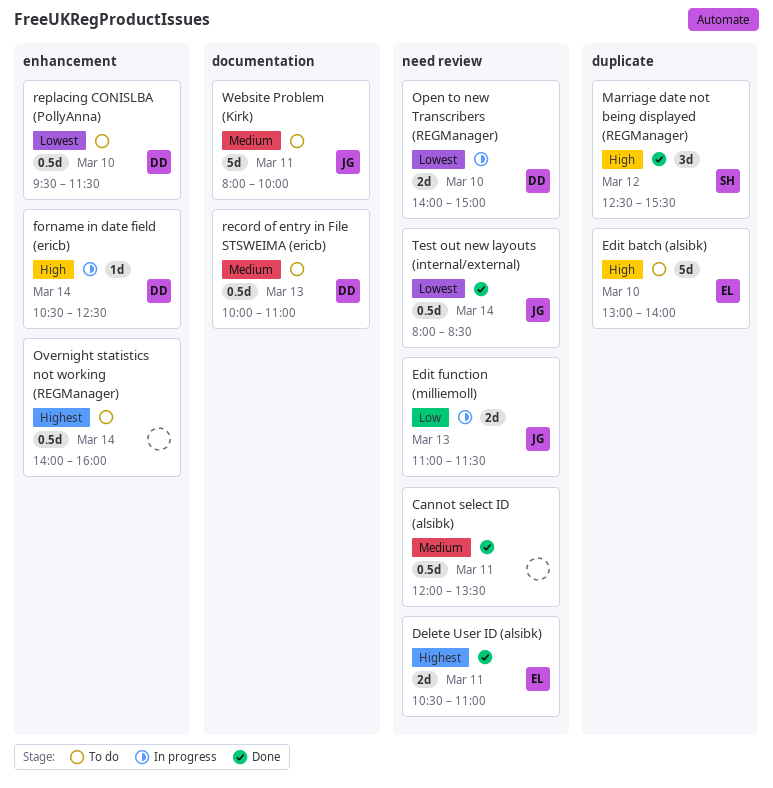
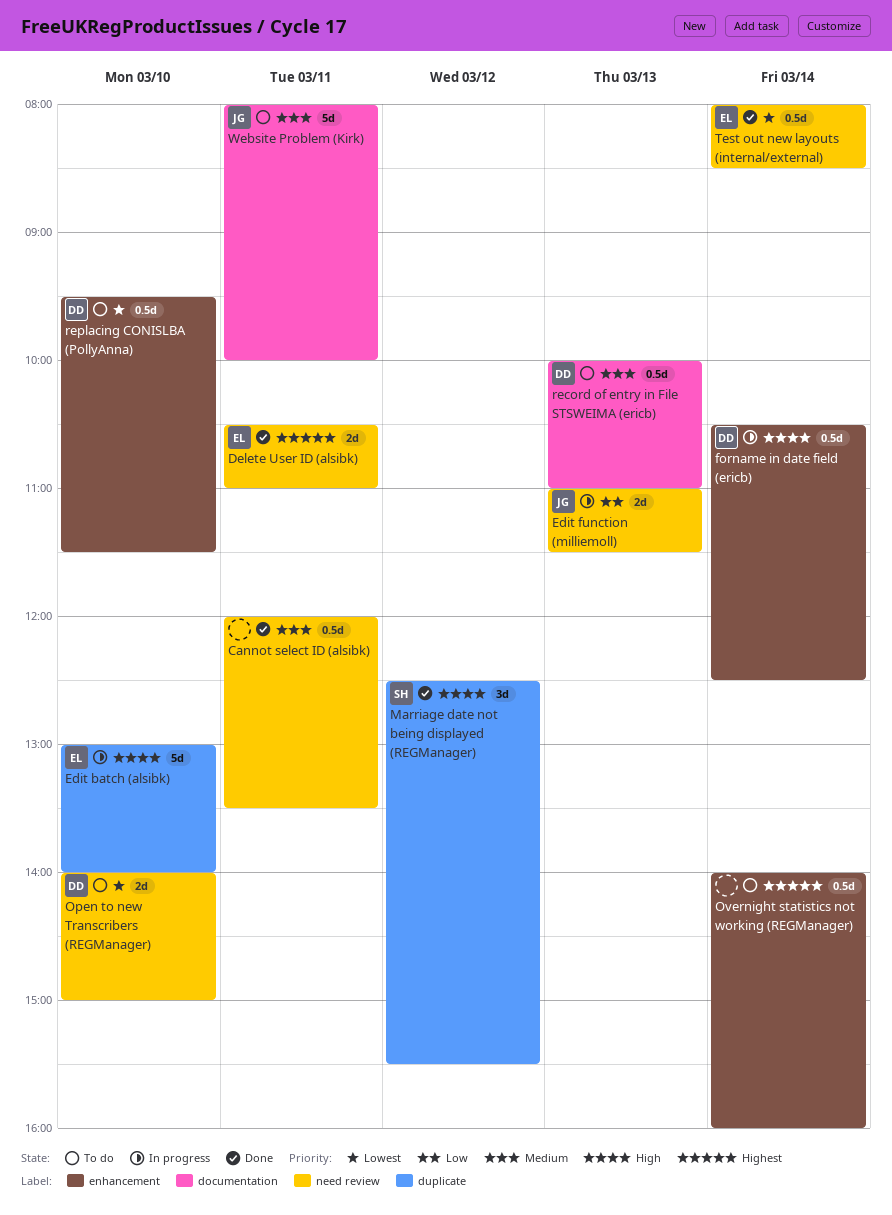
Edit batch (alsibk), status: To do -> In progress
forname in date field (ericb), estimate: 1d -> 0.5d
Open to new Transcribers (REGManager), status: In progress -> To do
Test out new layouts (internal/external), owner: JG -> EL

